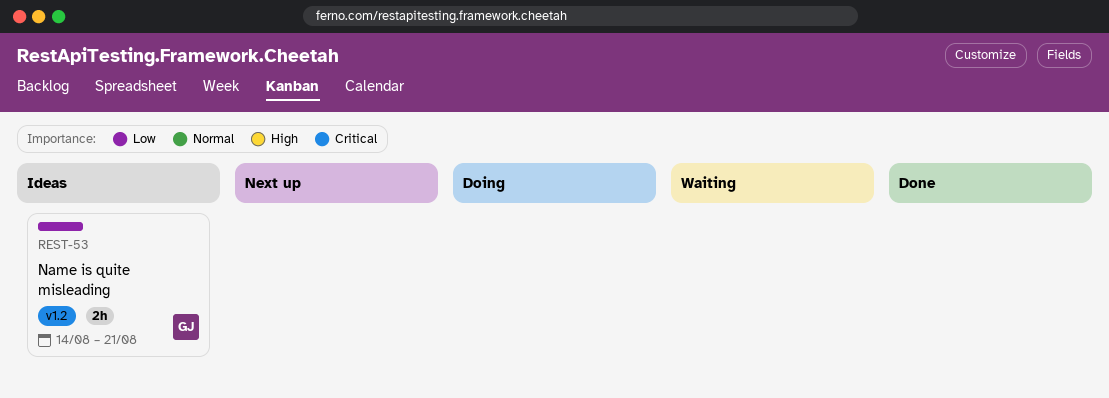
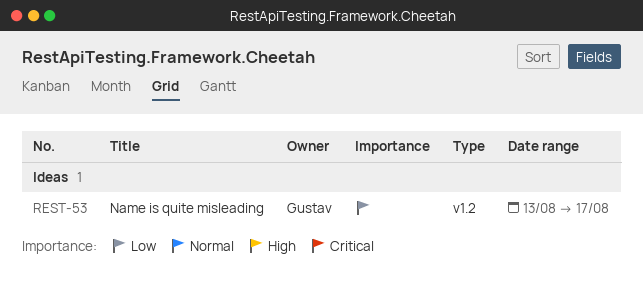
REST-53, start: Aug 14 -> Aug 13
REST-53, due: Aug 21 -> Aug 17

